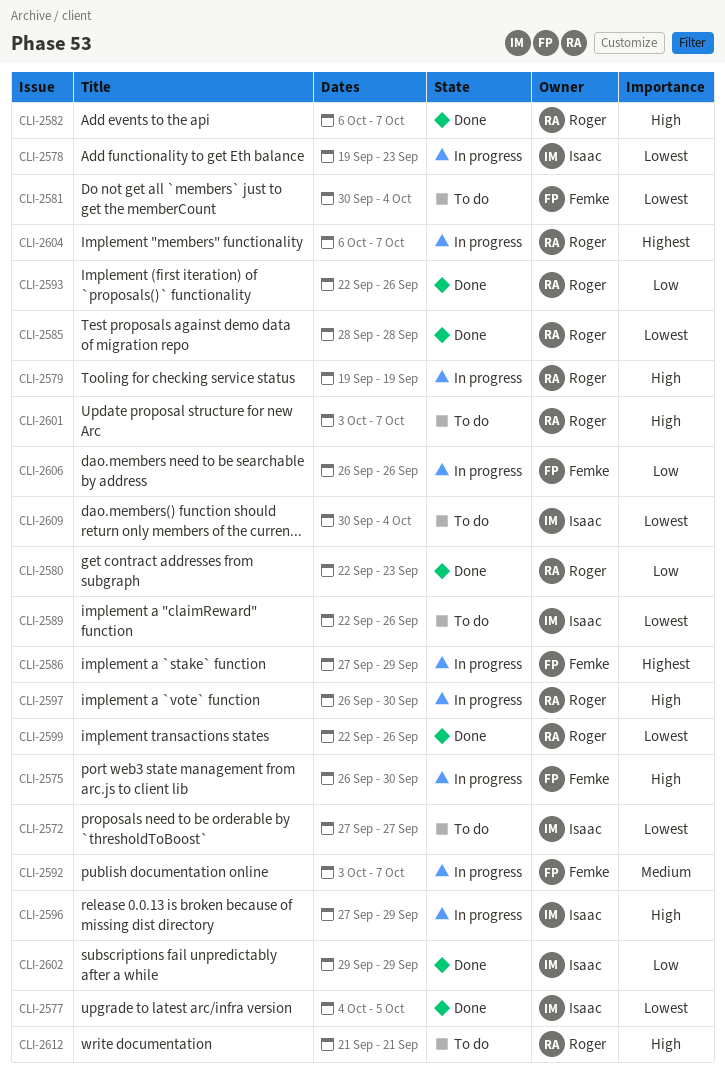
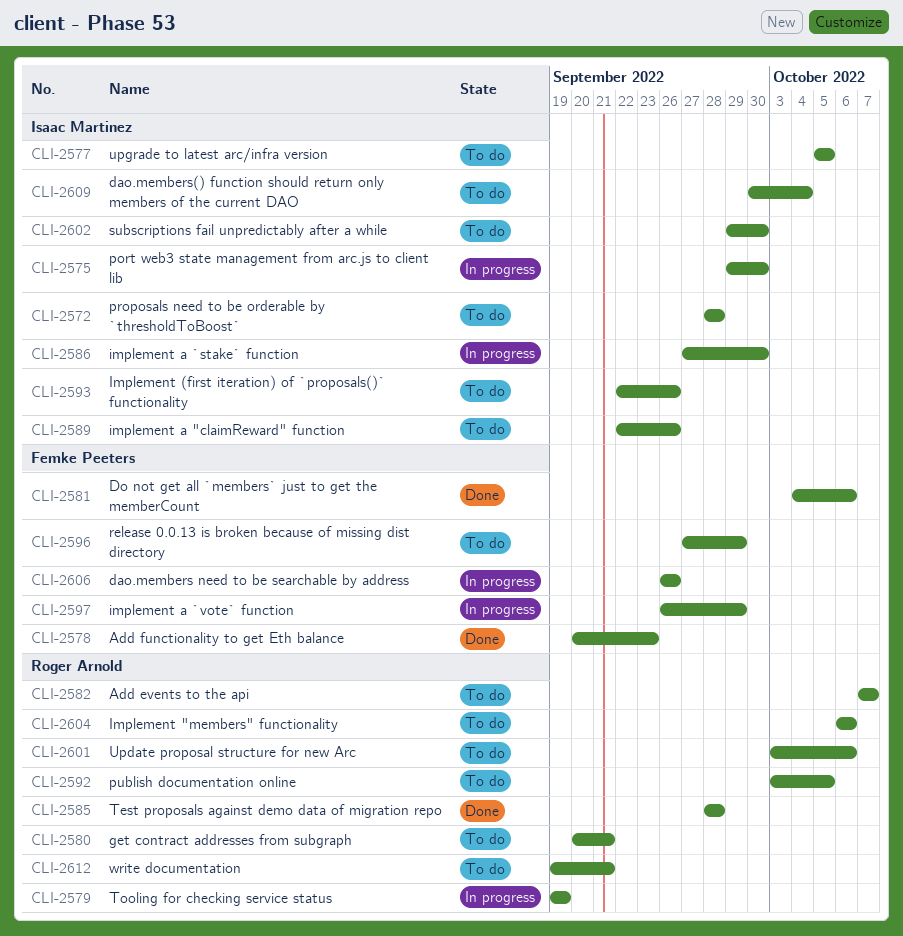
CLI-2572, start: Sep 27 -> Sep 28
CLI-2572, due: Sep 27 -> Sep 28
CLI-2575, owner: Femke Peeters -> Isaac Martinez
CLI-2575, start: Sep 26 -> Sep 29
CLI-2577, status: Done -> To do
CLI-2577, start: Oct 4 -> Oct 5
CLI-2578, status: In progress -> Done
CLI-2578, owner: Isaac Martinez -> Femke Peeters
CLI-2578, start: Sep 19 -> Sep 20
CLI-2580, status: Done -> To do
CLI-2580, start: Sep 22 -> Sep 20
CLI-2580, due: Sep 23 -> Sep 21
CLI-2581, status: To do -> Done
CLI-2581, start: Sep 30 -> Oct 4
CLI-2581, due: Oct 4 -> Oct 6
CLI-2582, status: Done -> To do
CLI-2582, start: Oct 6 -> Oct 7
CLI-2586, owner: Femke Peeters -> Isaac Martinez
CLI-2586, due: Sep 29 -> Sep 30
CLI-2592, status: In progress -> To do
CLI-2592, owner: Femke Peeters -> Roger Arnold
CLI-2592, due: Oct 7 -> Oct 5
CLI-2593, status: Done -> To do
CLI-2593, owner: Roger Arnold -> Isaac Martinez
CLI-2596, status: In progress -> To do
CLI-2596, owner: Isaac Martinez -> Femke Peeters
CLI-2597, owner: Roger Arnold -> Femke Peeters
CLI-2597, due: Sep 30 -> Sep 29
CLI-2599: present -> none
CLI-2601, due: Oct 7 -> Oct 6
CLI-2602, status: Done -> To do
CLI-2602, due: Sep 29 -> Sep 30
CLI-2604, status: In progress -> To do
CLI-2604, due: Oct 7 -> Oct 6
CLI-2612, start: Sep 21 -> Sep 19

